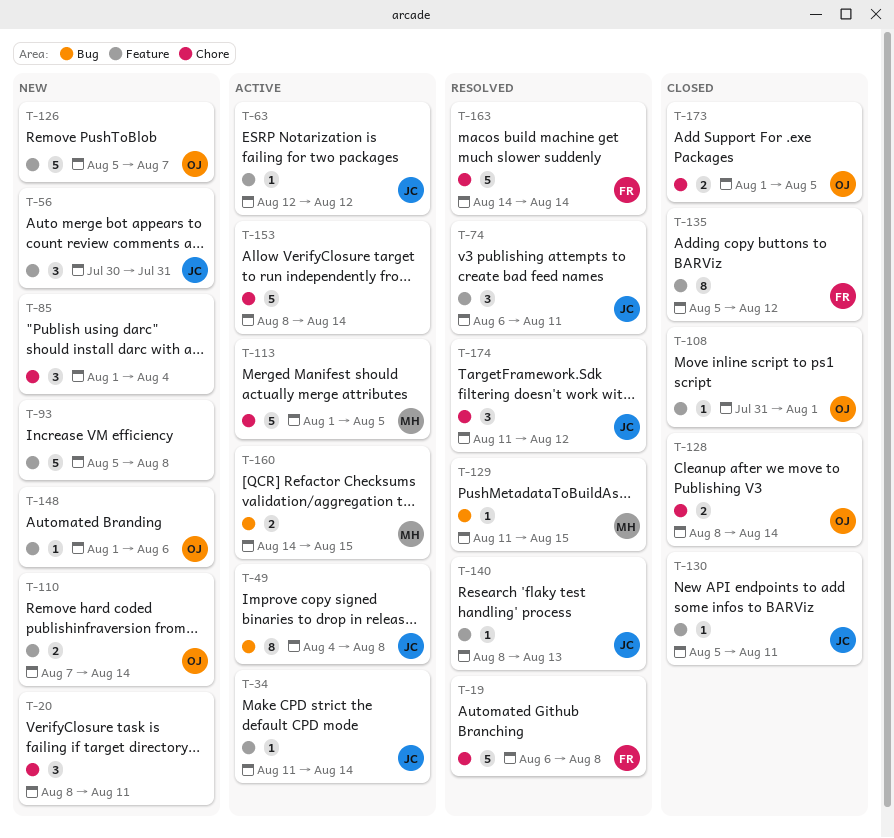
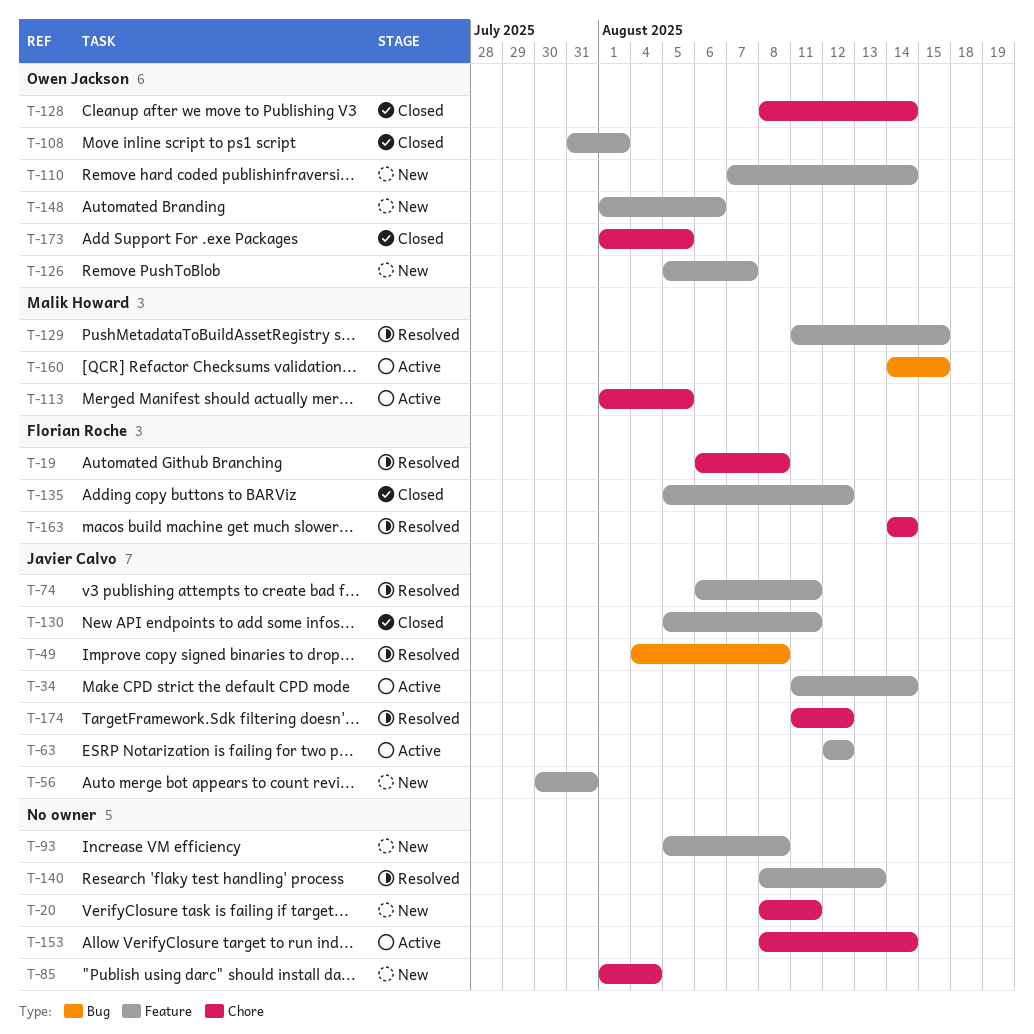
T-49, status: Active -> Resolved
T-129, label: Bug -> Feature
T-140, owner: Javier Calvo -> none

